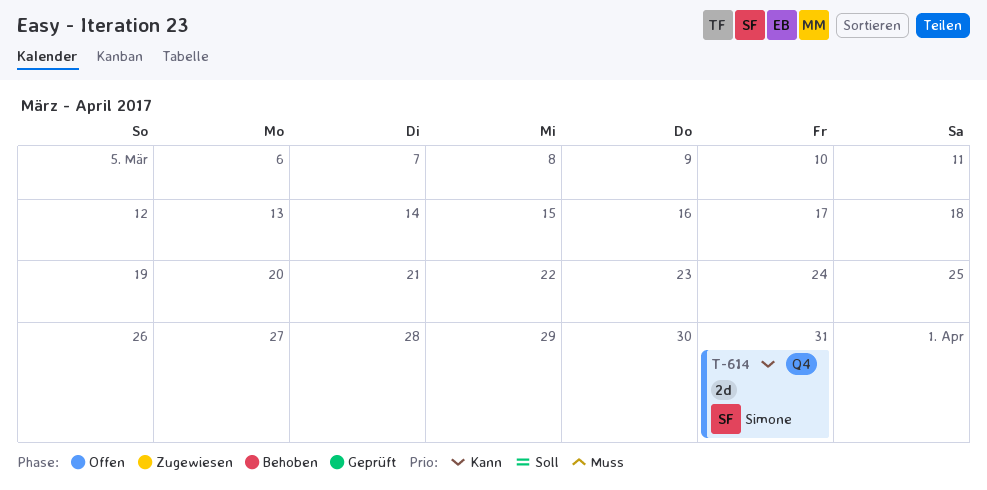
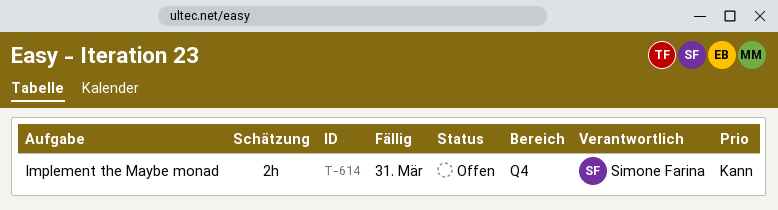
T-614, estimate: 2d -> 2h

